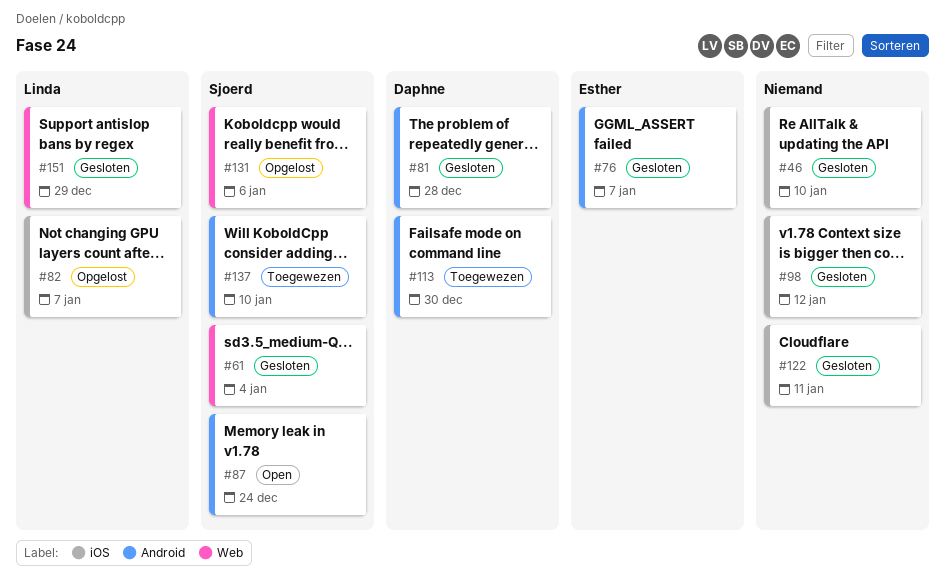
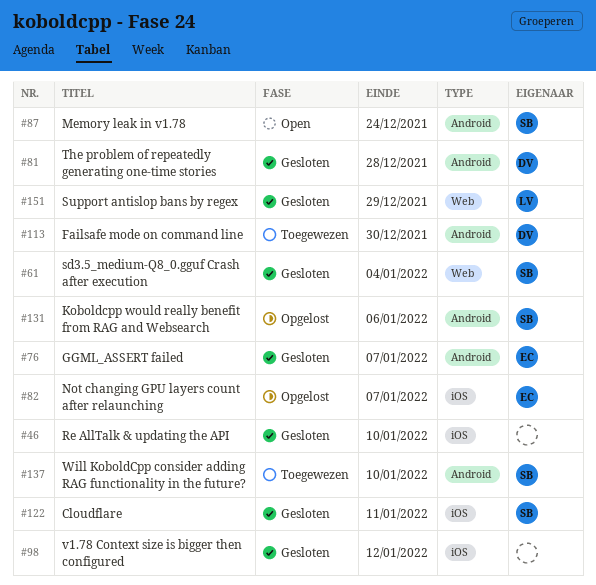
#82, owner: Linda -> Esther
#122, owner: none -> Sjoerd
#131, label: Web -> Android

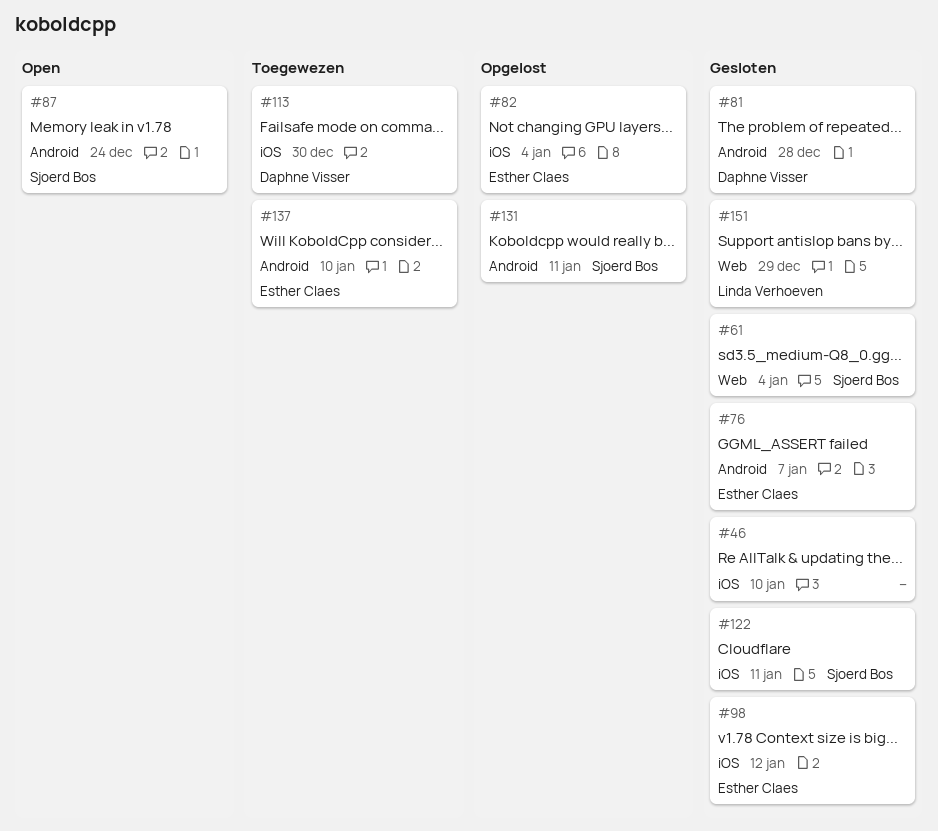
#82, due: Jan 7 -> Jan 4
#98, owner: none -> Esther Claes
#113, label: Android -> iOS
#131, due: Jan 6 -> Jan 11
#137, owner: Sjoerd Bos -> Esther Claes

